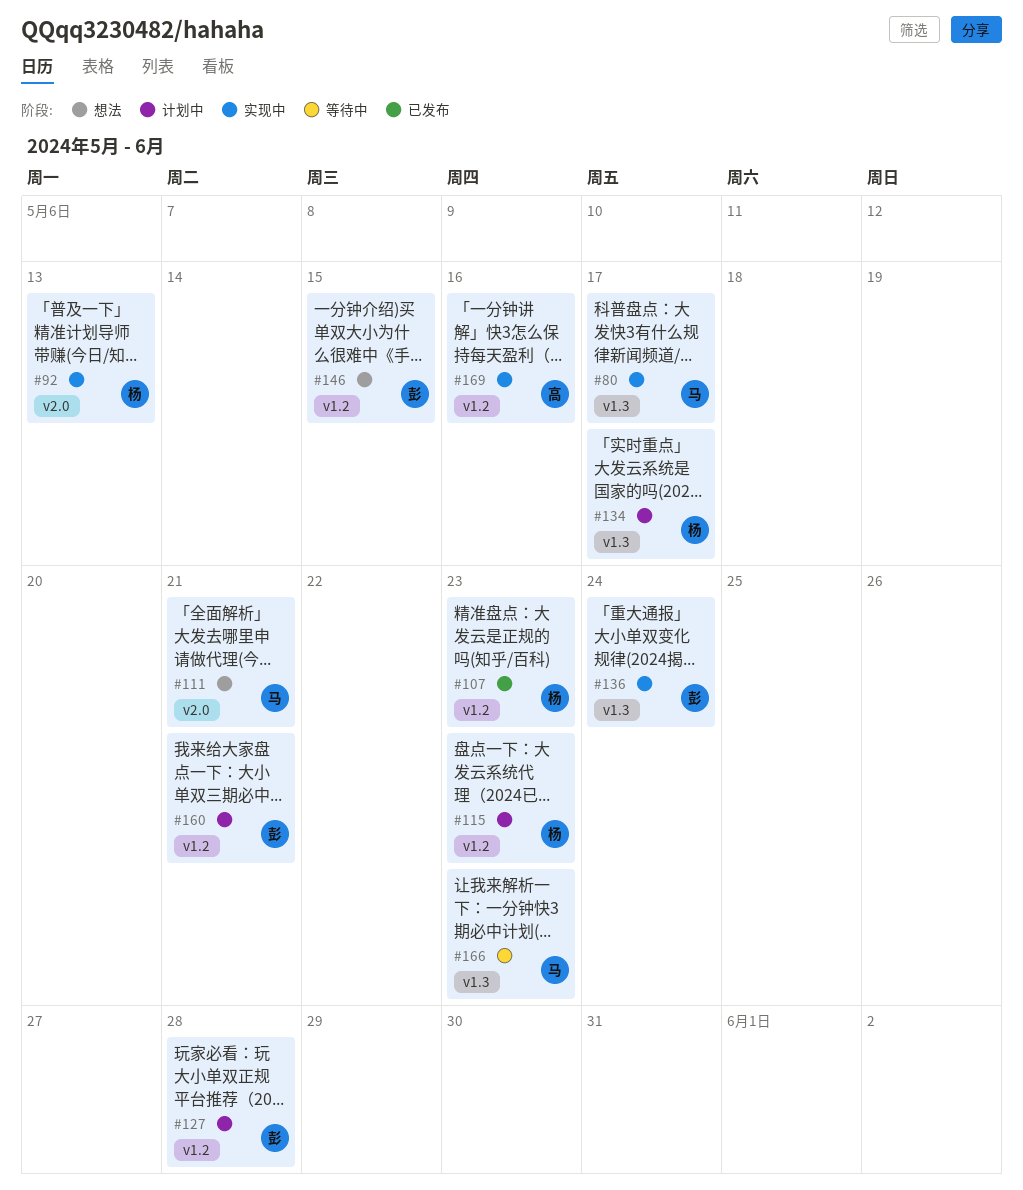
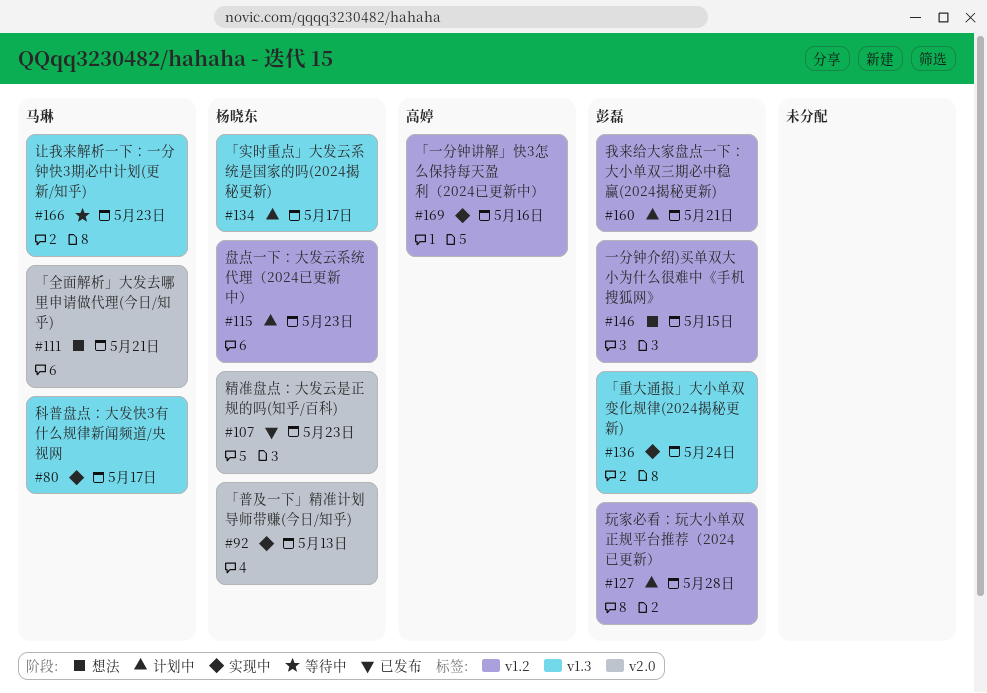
#107, label: v1.2 -> v2.0

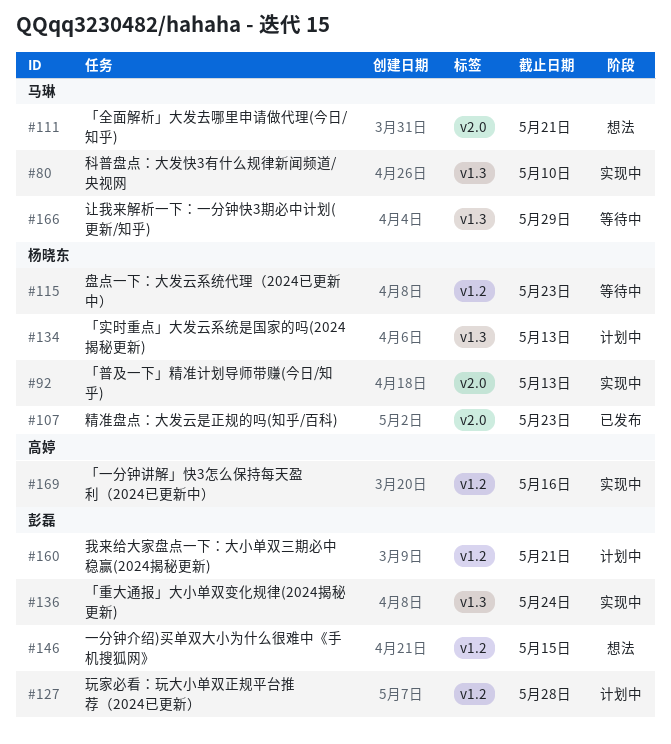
#80, due: May 17 -> May 10
#115, status: 计划中 -> 等待中
#134, due: May 17 -> May 13
#166, due: May 23 -> May 29

